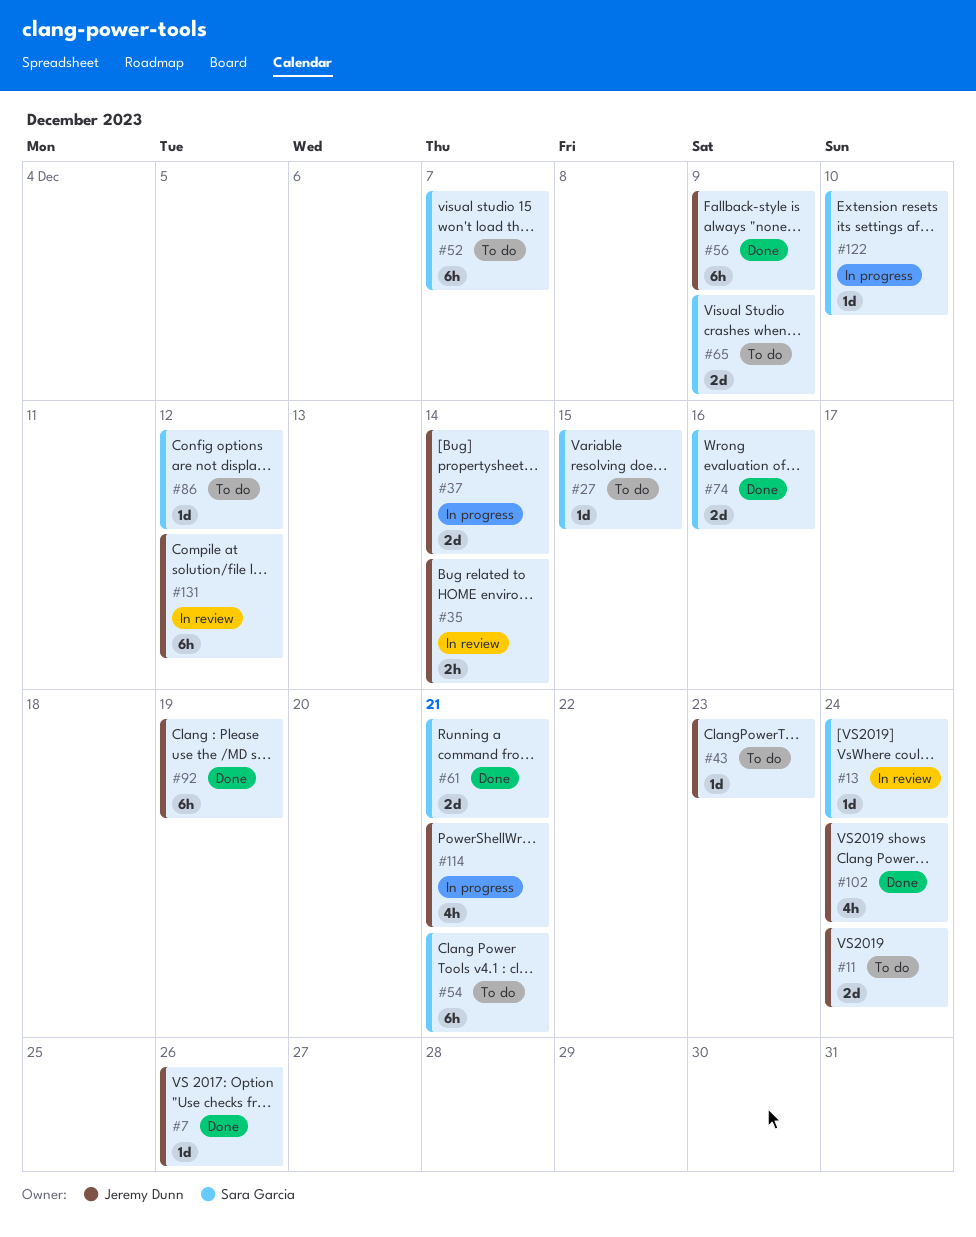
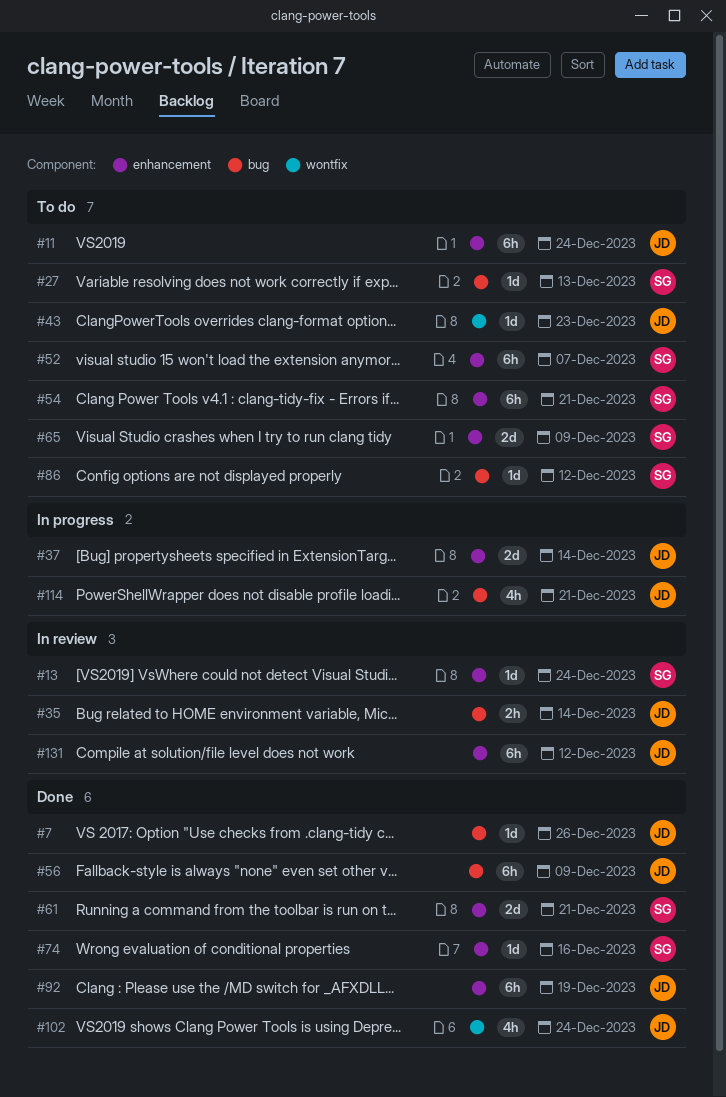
#11, estimate: 2d -> 6h
#27, due: Dec 15 -> Dec 13
#74, estimate: 2d -> 1d
#122: present -> none

